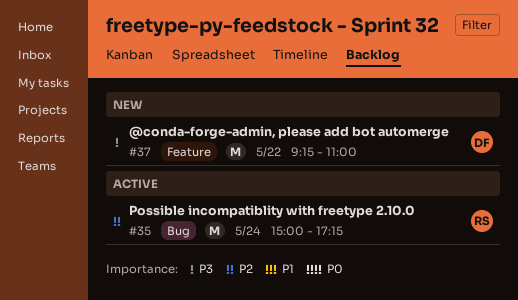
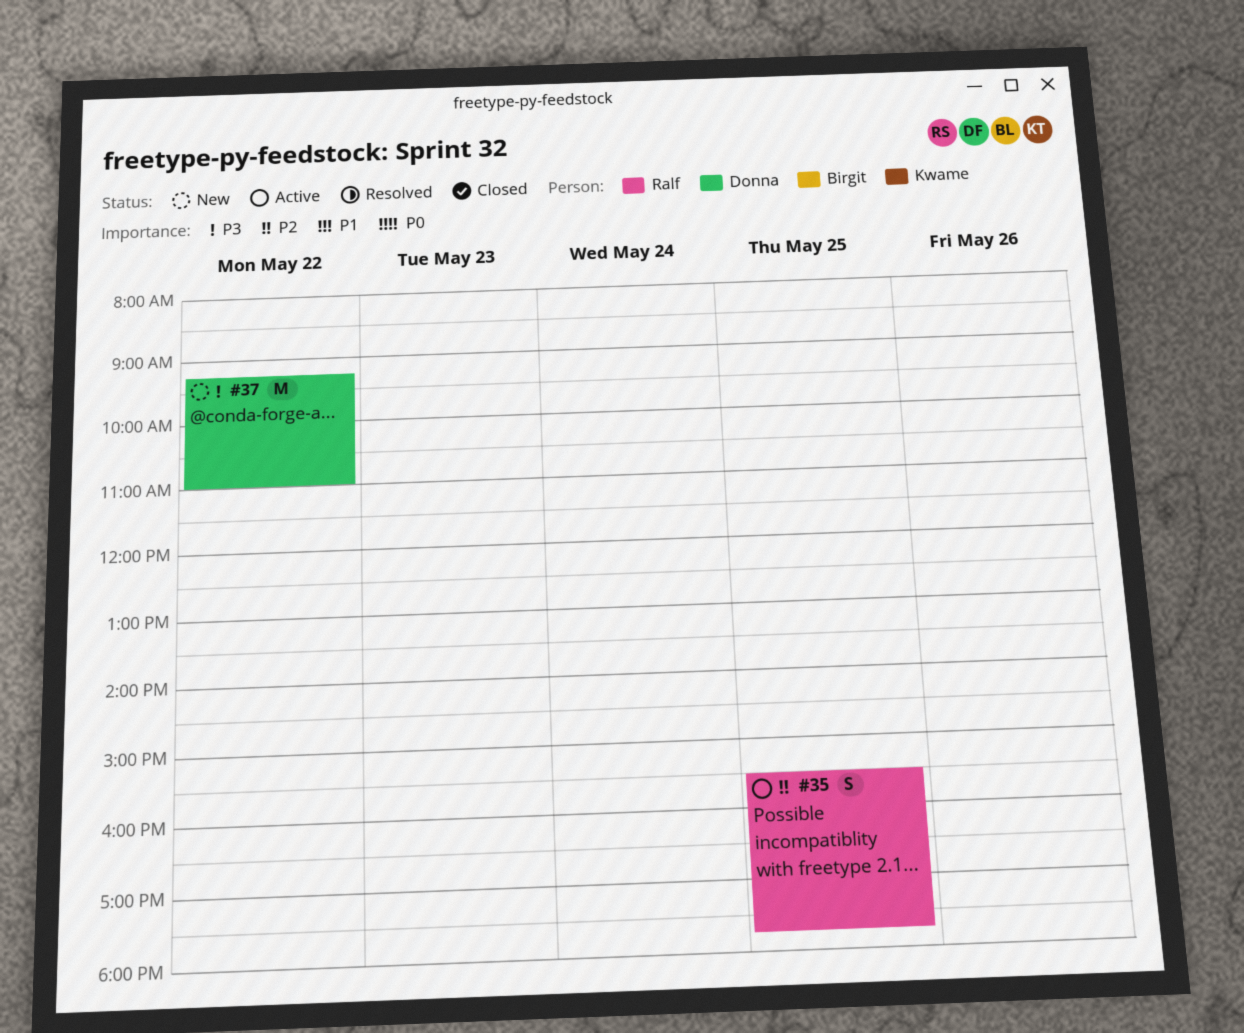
#35, estimate: M -> S
#35, day: May 24 -> May 25
#35, begins: 15:00 -> 15:30
#35, ends: 17:15 -> 17:45

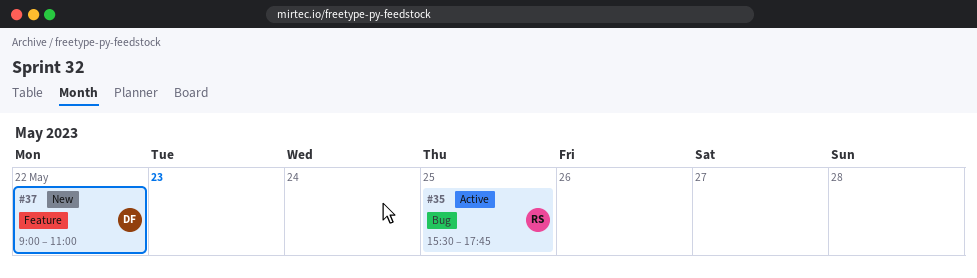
#37, begins: 09:15 -> 09:00

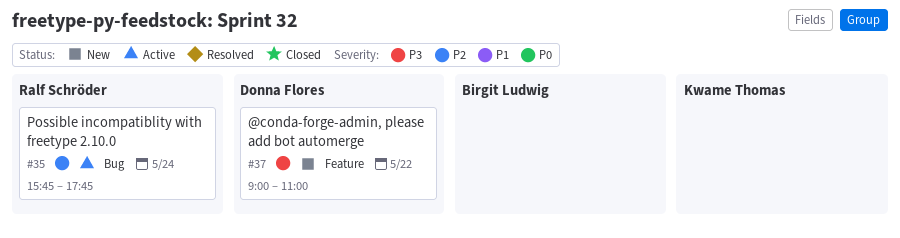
#35, day: May 25 -> May 24
#35, begins: 15:30 -> 15:45

